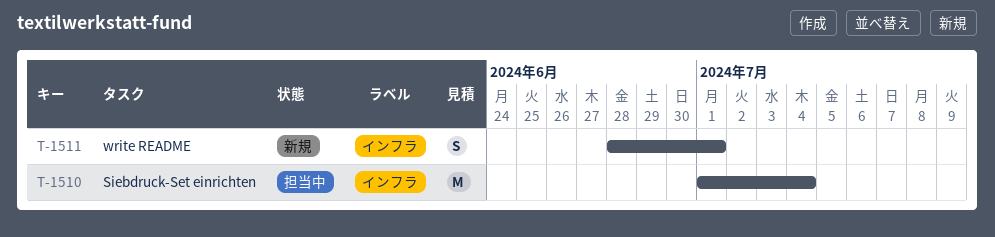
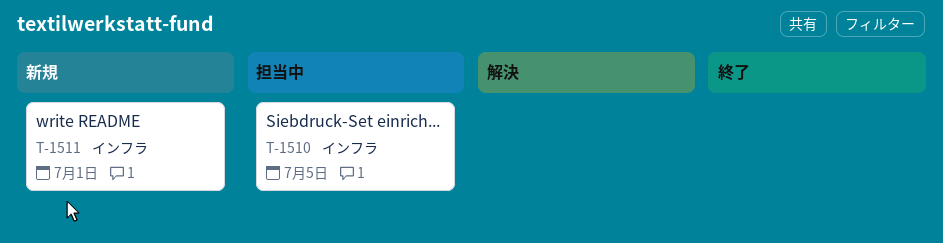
T-1510, due: Jul 4 -> Jul 5

